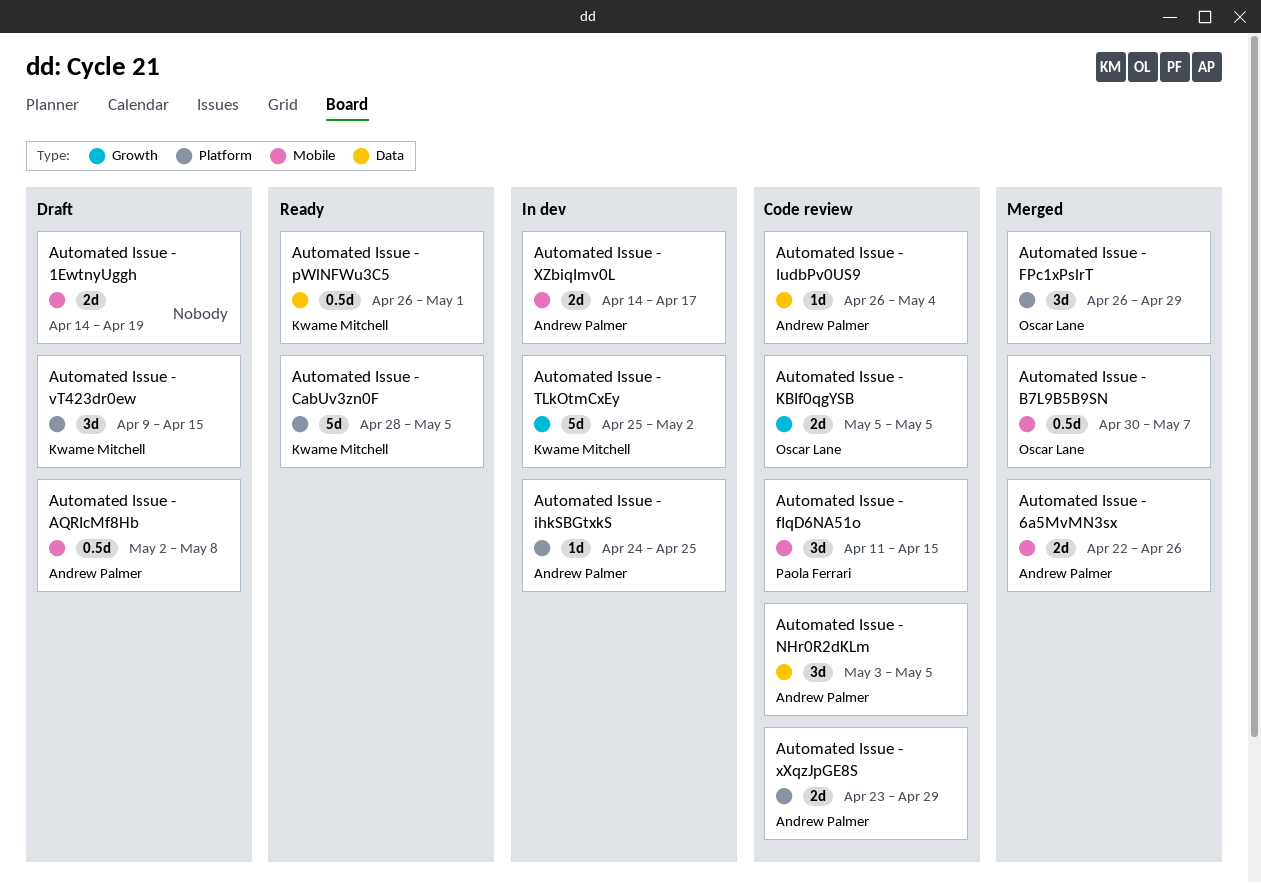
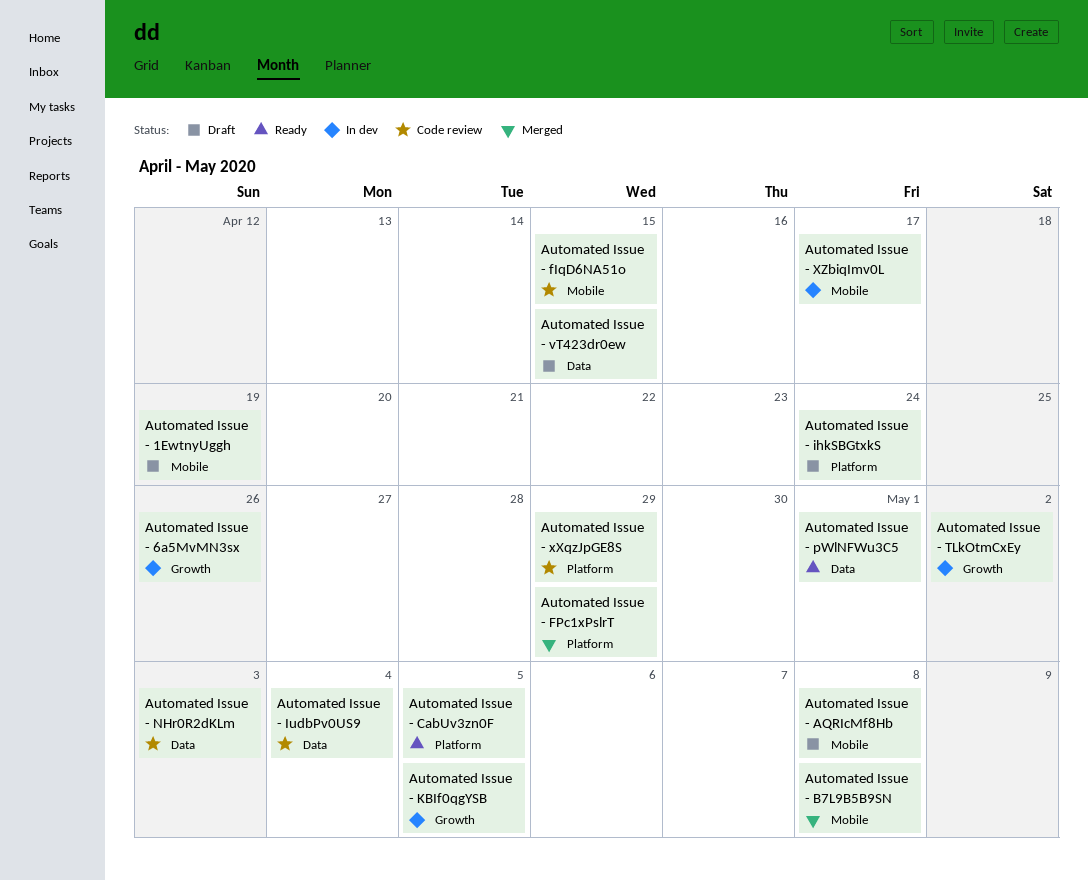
Automated Issue - 6a5MvMN3sx, status: Merged -> In dev
Automated Issue - 6a5MvMN3sx, label: Mobile -> Growth
Automated Issue - B7L9B5B9SN, due: May 7 -> May 8
Automated Issue - ihkSBGtxkS, status: In dev -> Draft
Automated Issue - ihkSBGtxkS, due: Apr 25 -> Apr 24
Automated Issue - KBIf0qgYSB, status: Code review -> In dev
Automated Issue - NHr0R2dKLm, due: May 5 -> May 3
Automated Issue - vT423dr0ew, label: Platform -> Data

